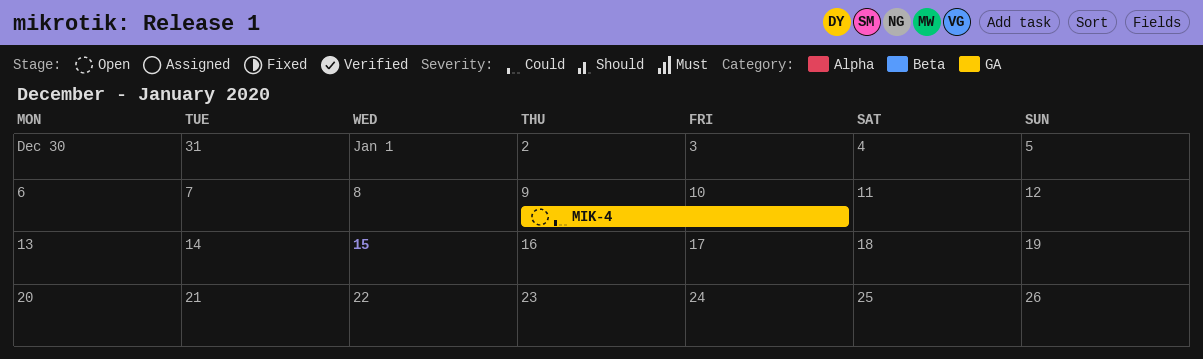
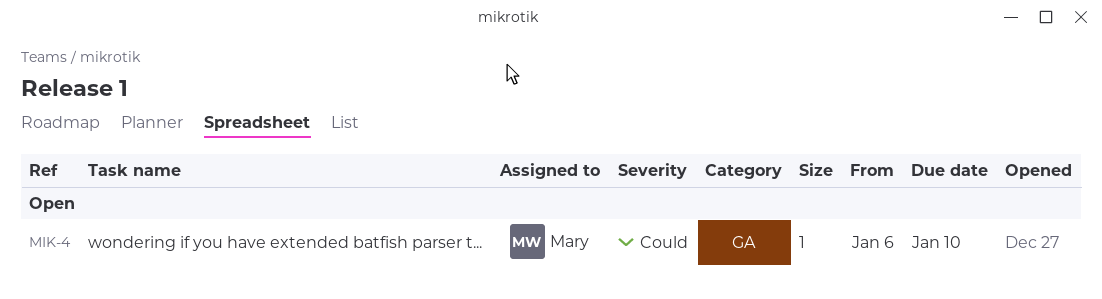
MIK-4, start: Jan 9 -> Jan 6

